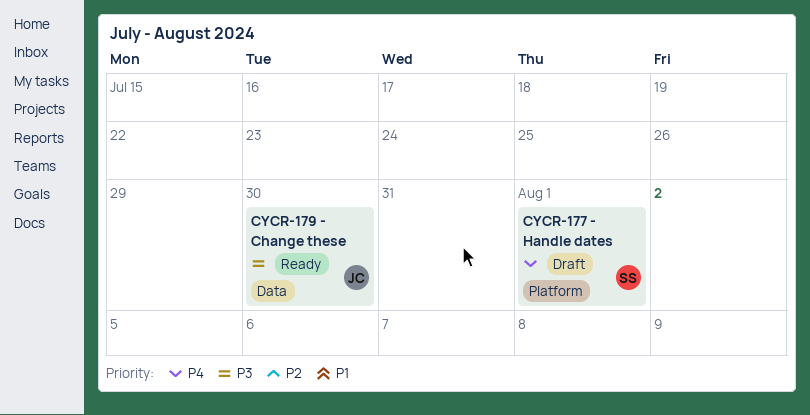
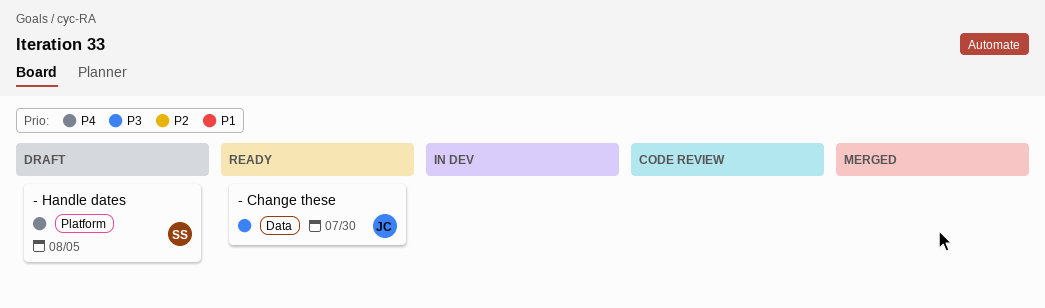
- Handle dates, due: Aug 1 -> Aug 5

